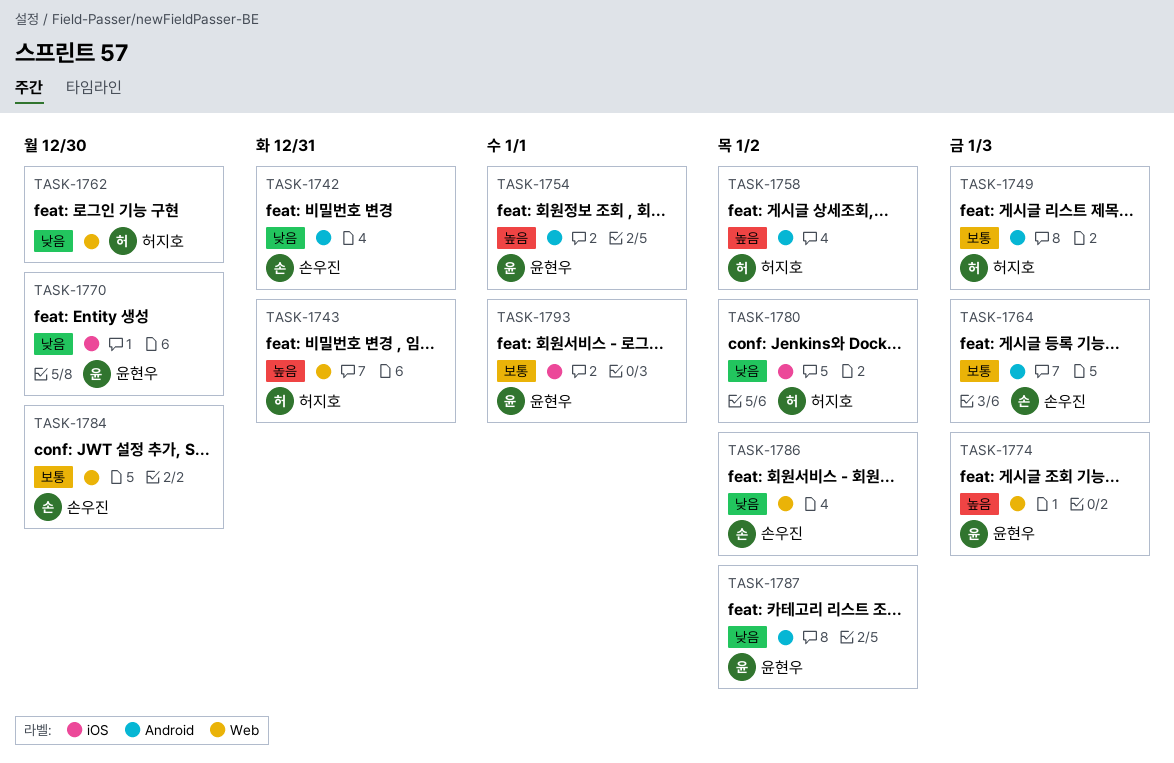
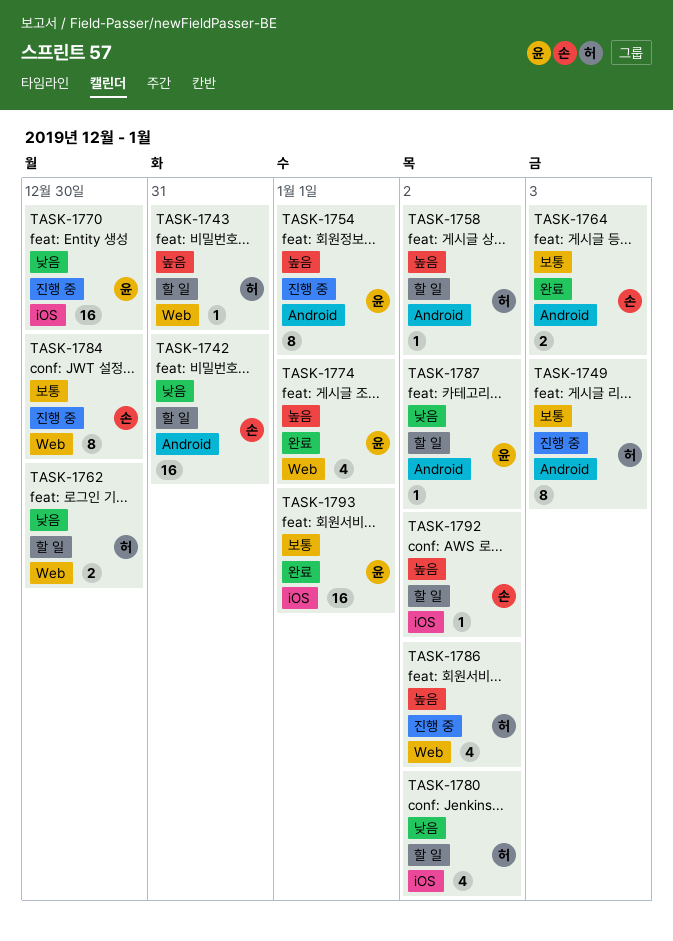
TASK-1774, due: Jan 3 -> Jan 1
TASK-1786, owner: 손우진 -> 허지호
TASK-1786, priority: 낮음 -> 높음
TASK-1792: none -> present

